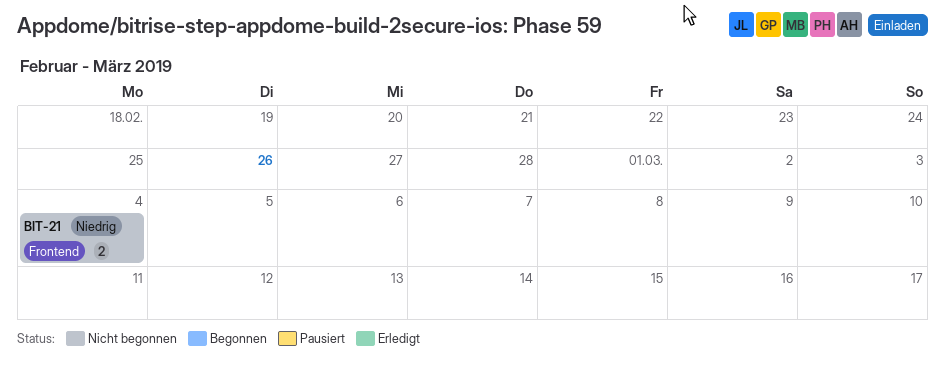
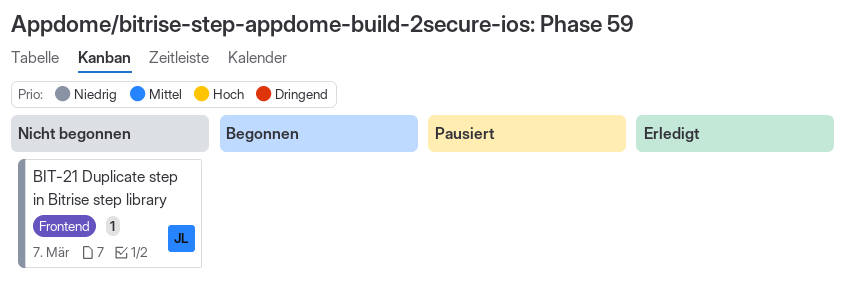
BIT-21, estimate: 2 -> 1
BIT-21, due: Mar 4 -> Mar 7

